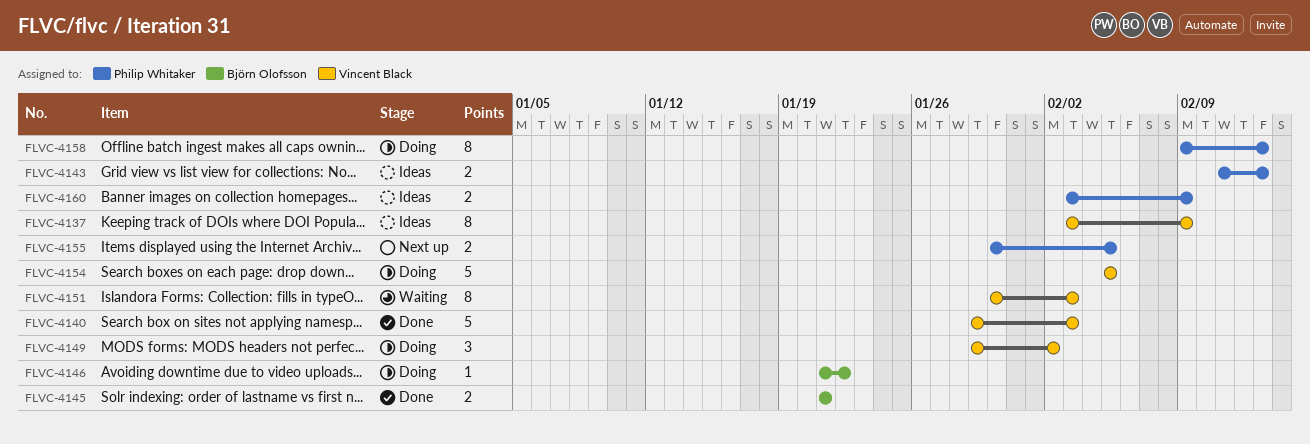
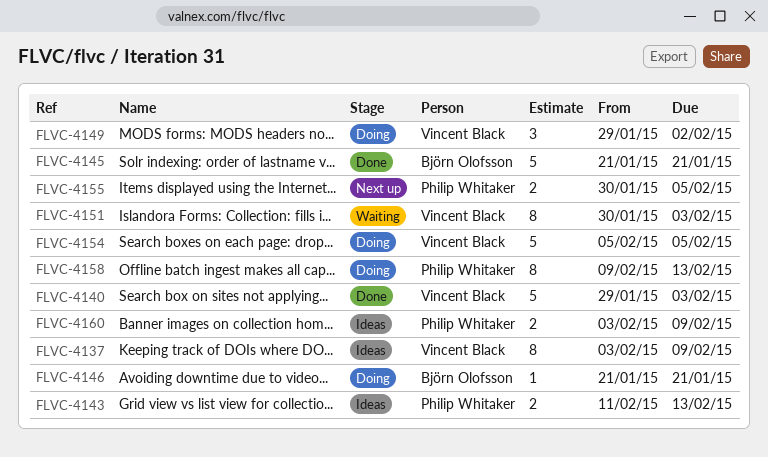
FLVC-4145, estimate: 2 -> 5
FLVC-4146, due: Jan 22 -> Jan 21

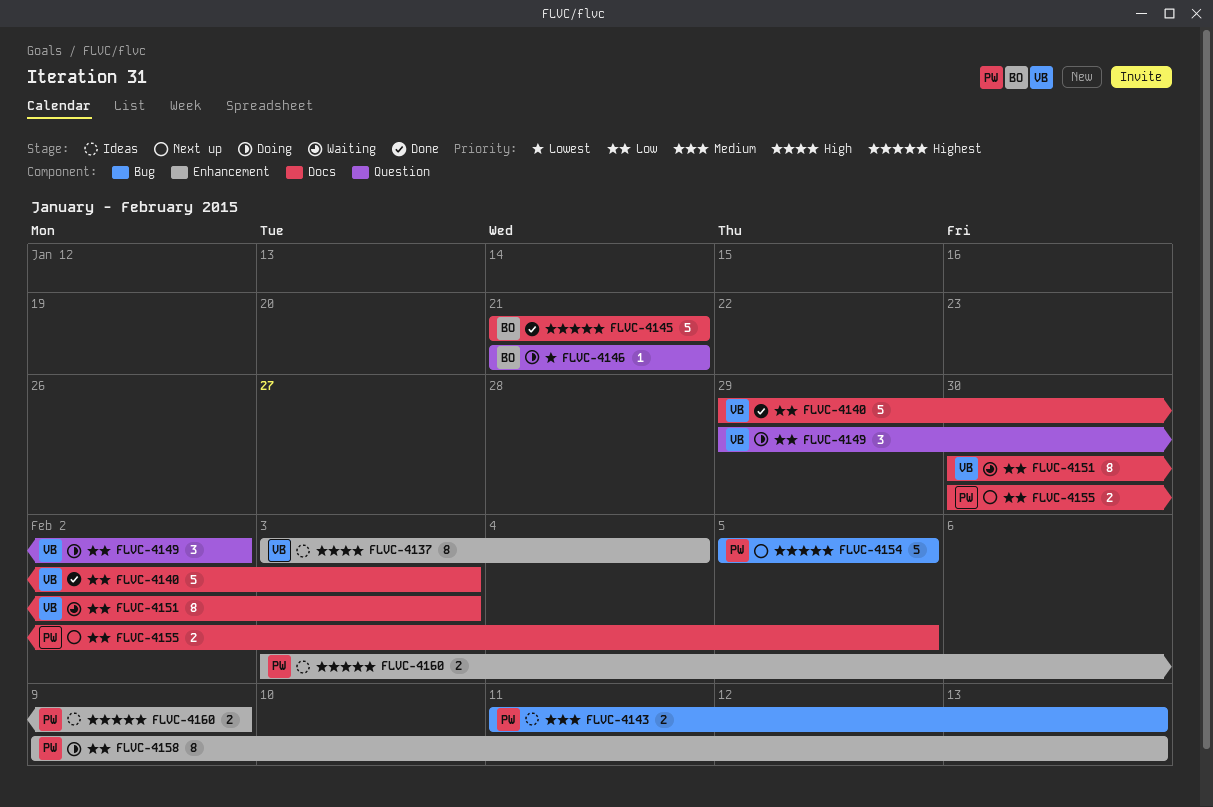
FLVC-4137, due: Feb 9 -> Feb 4
FLVC-4154, status: Doing -> Next up
FLVC-4154, owner: Vincent Black -> Philip Whitaker

